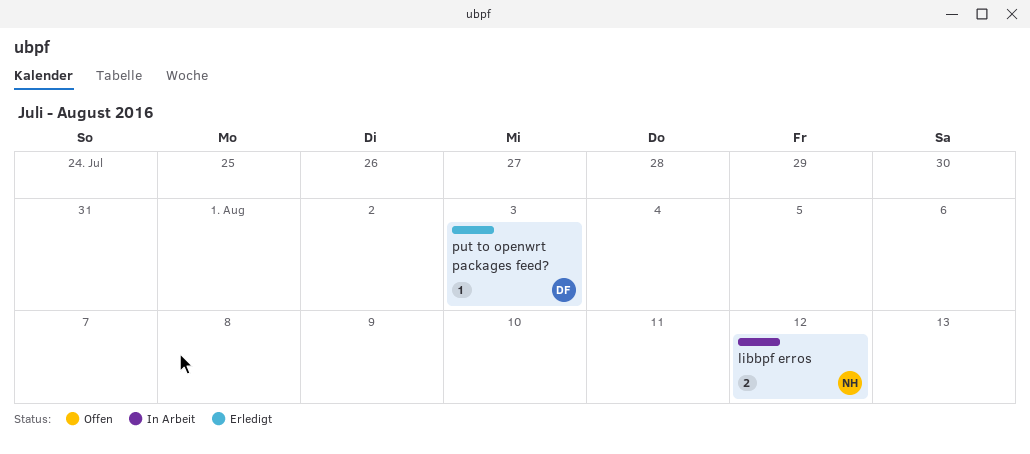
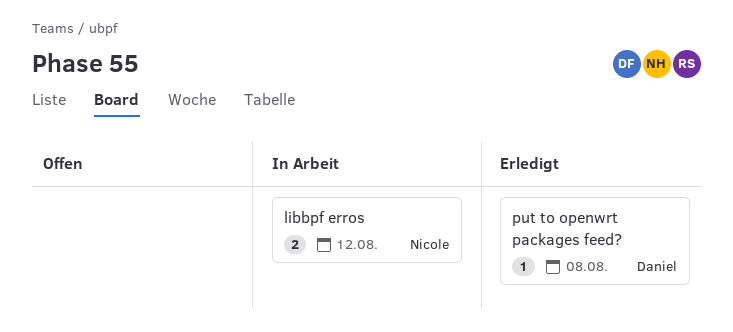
put to openwrt packages feed?, due: Aug 3 -> Aug 8

